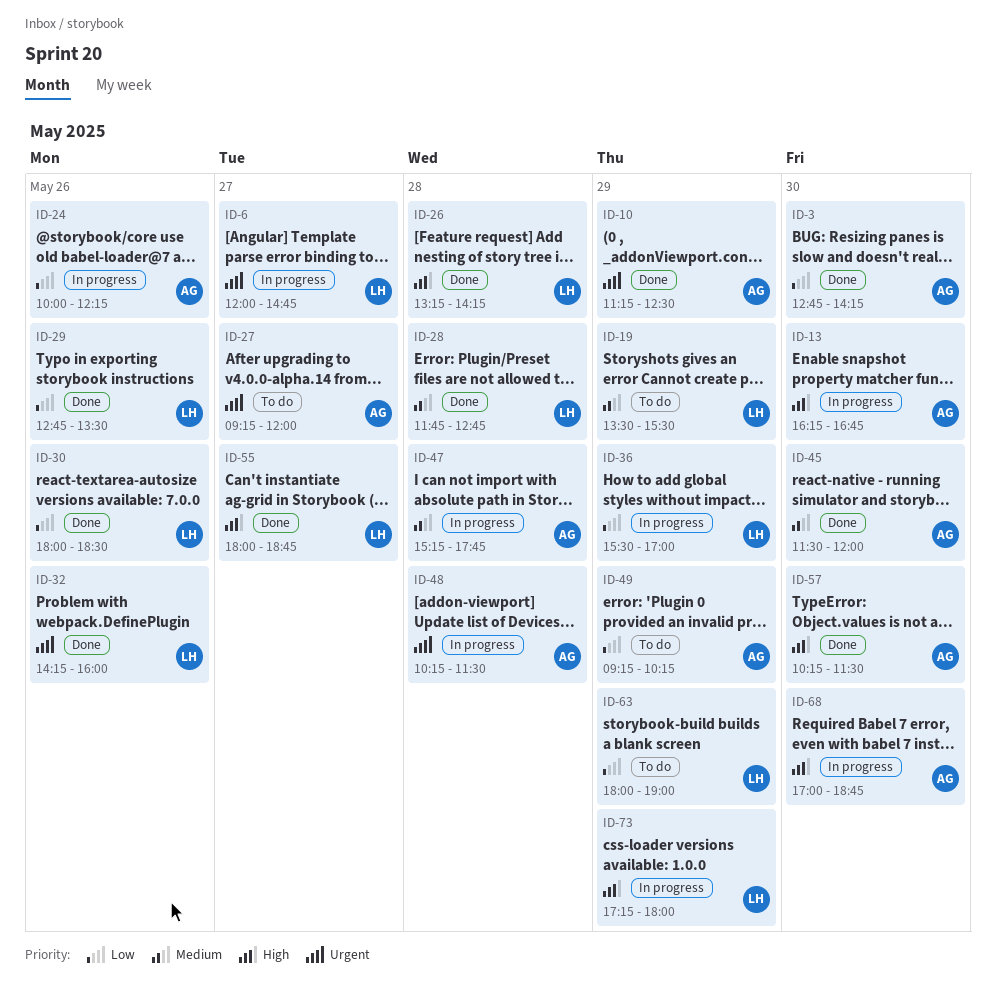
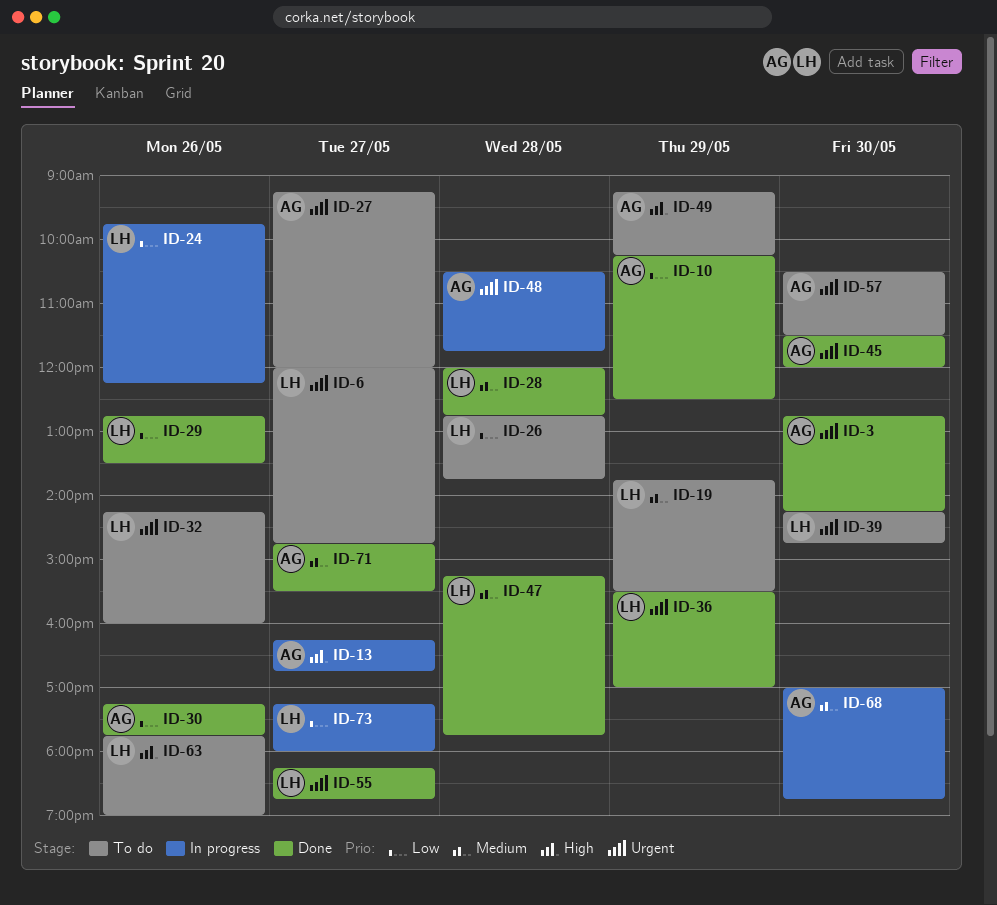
ID-3, priority: Low -> Urgent
ID-6, status: In progress -> To do
ID-10, priority: Urgent -> Low
ID-10, begins: 11:15 -> 10:15
ID-13, day: May 30 -> May 27
ID-19, begins: 13:30 -> 13:45
ID-24, owner: AG -> LH
ID-24, begins: 10:00 -> 09:45
ID-26, status: Done -> To do
ID-26, priority: High -> Low
ID-26, begins: 13:15 -> 12:45
ID-26, ends: 14:15 -> 13:45
ID-28, begins: 11:45 -> 12:00
ID-30, owner: LH -> AG
ID-30, begins: 18:00 -> 17:15
ID-30, ends: 18:30 -> 17:45
ID-32, status: Done -> To do
ID-36, status: In progress -> Done
ID-36, priority: Low -> Urgent
ID-39: none -> present
ID-45, priority: Medium -> Urgent
ID-47, status: In progress -> Done
ID-47, owner: AG -> LH
ID-48, begins: 10:15 -> 10:30
ID-48, ends: 11:30 -> 11:45
ID-49, priority: Low -> High
ID-55, priority: High -> Urgent
ID-55, begins: 18:00 -> 18:15
ID-57, status: Done -> To do
ID-57, priority: High -> Urgent
ID-57, begins: 10:15 -> 10:30
ID-63, priority: Low -> High
ID-63, day: May 29 -> May 26
ID-63, begins: 18:00 -> 17:45
ID-68, priority: High -> Medium
ID-71: none -> present
ID-73, priority: High -> Low
ID-73, day: May 29 -> May 27

